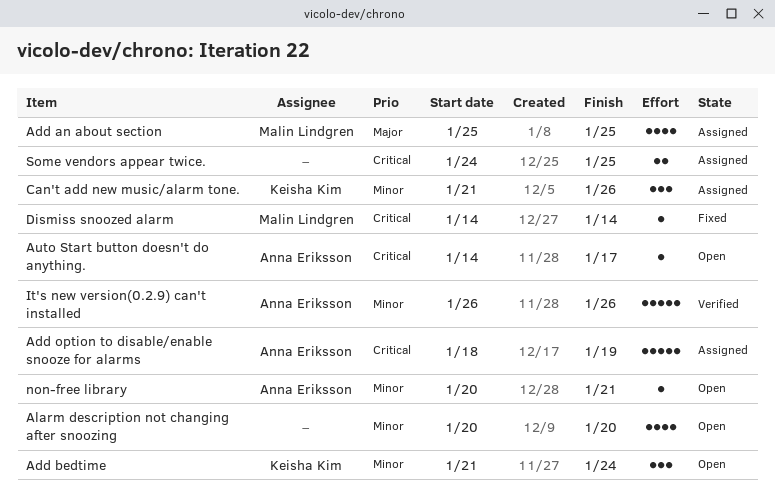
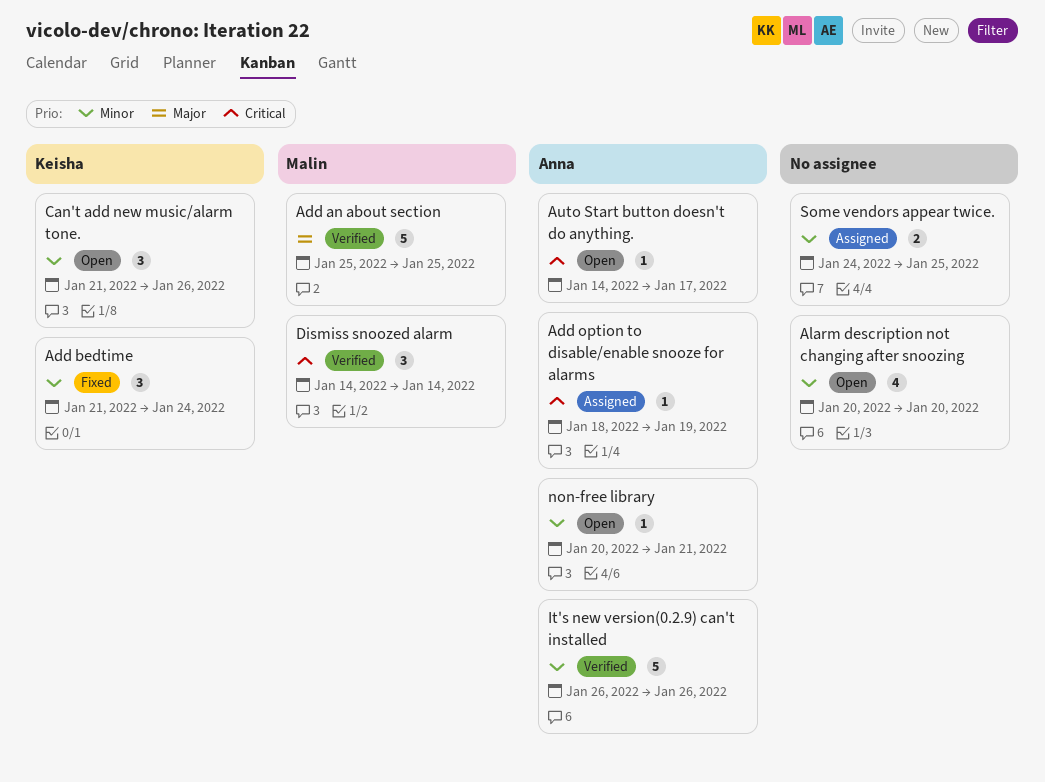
Add an about section, status: Assigned -> Verified
Add an about section, estimate: 4 -> 5
Add bedtime, status: Open -> Fixed
Add option to disable/enable snooze for alarms, estimate: 5 -> 1
Can't add new music/alarm tone., status: Assigned -> Open
Dismiss snoozed alarm, status: Fixed -> Verified
Dismiss snoozed alarm, estimate: 1 -> 3
Some vendors appear twice., priority: Critical -> Minor

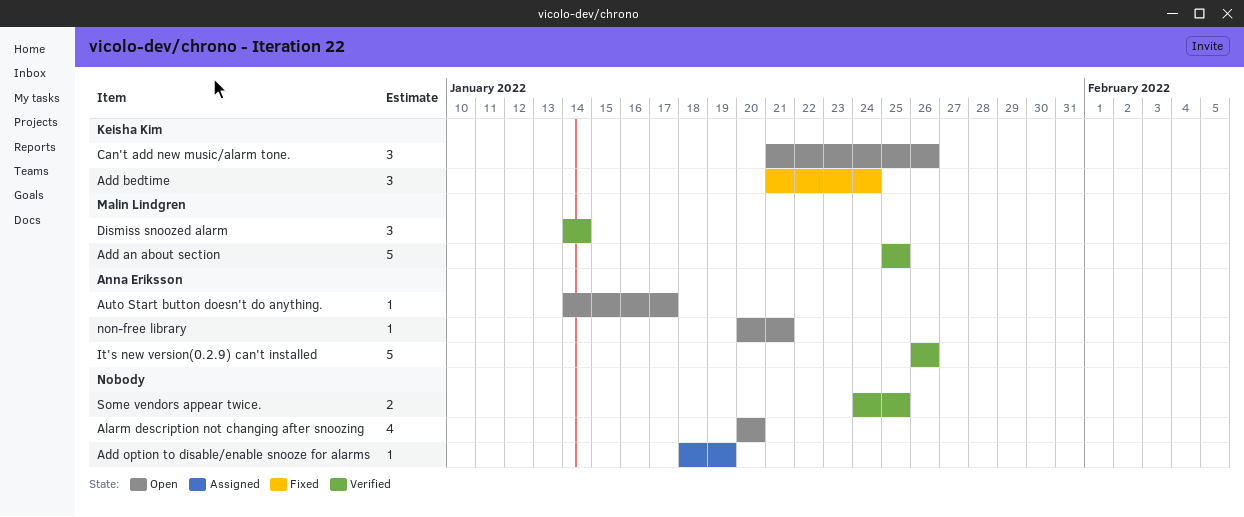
Add option to disable/enable snooze for alarms, owner: Anna Eriksson -> none
Some vendors appear twice., status: Assigned -> Verified

